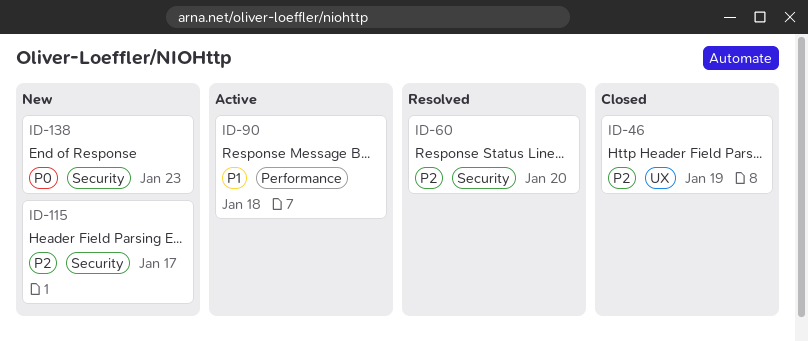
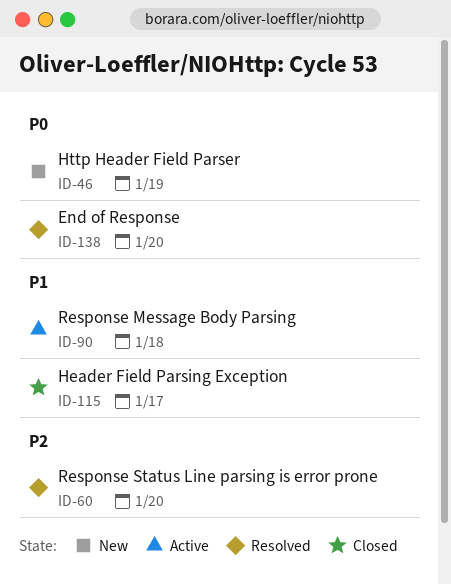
ID-46, status: Closed -> New
ID-46, priority: P2 -> P0
ID-115, status: New -> Closed
ID-115, priority: P2 -> P1
ID-138, status: New -> Resolved
ID-138, due: Jan 23 -> Jan 20

